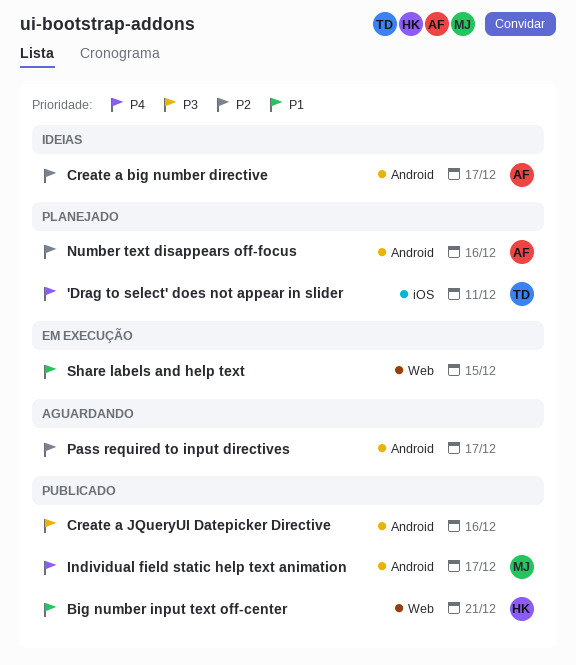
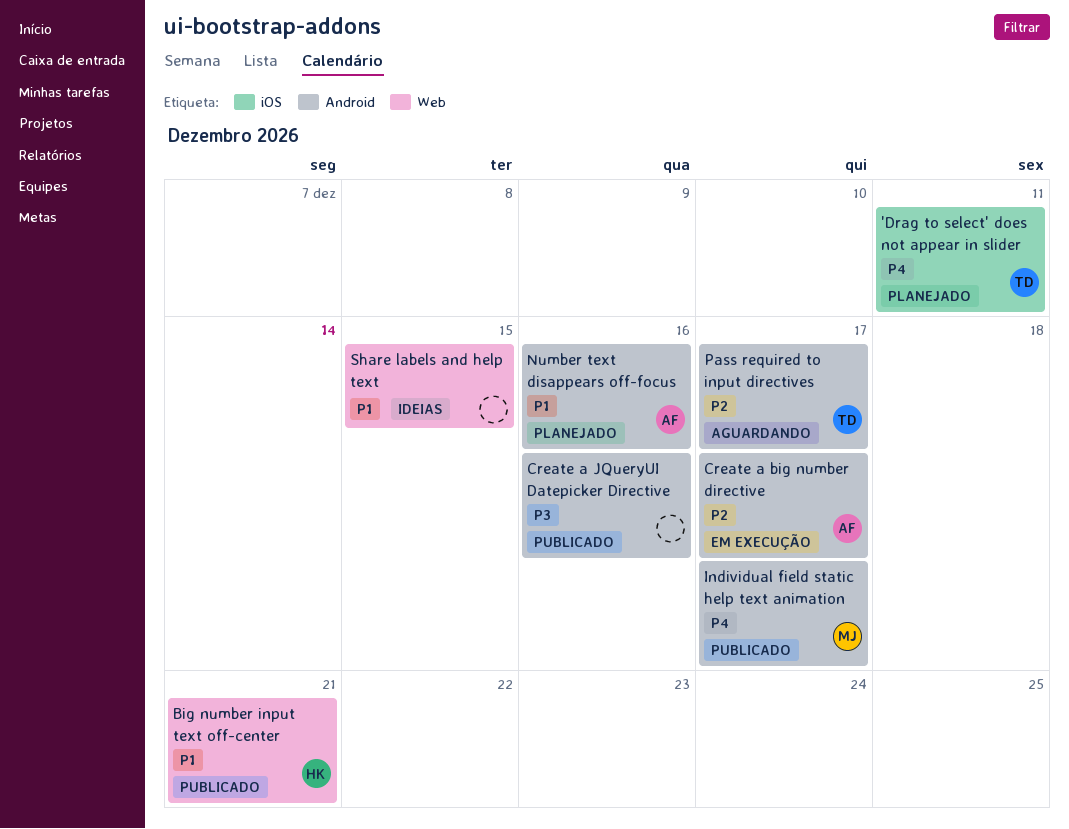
Create a big number directive, status: Ideias -> Em execução
Number text disappears off-focus, priority: P2 -> P1
Pass required to input directives, owner: none -> TD
Share labels and help text, status: Em execução -> Ideias

